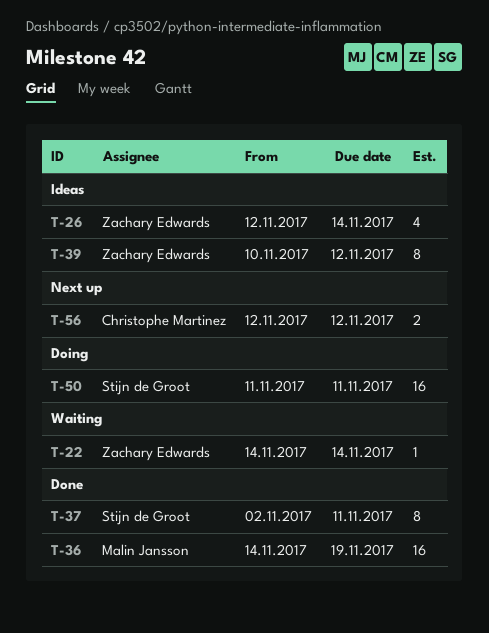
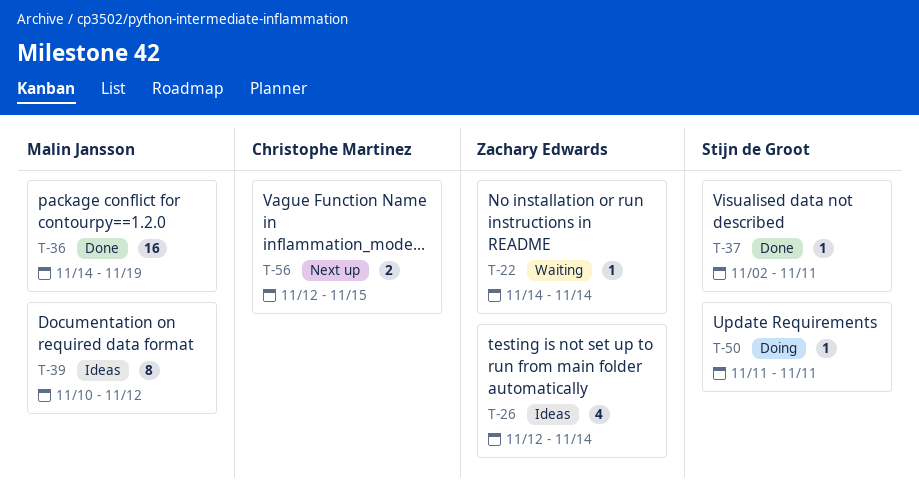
T-37, estimate: 8 -> 1
T-39, owner: Zachary Edwards -> Malin Jansson
T-50, estimate: 16 -> 1
T-56, due: Nov 12 -> Nov 15

